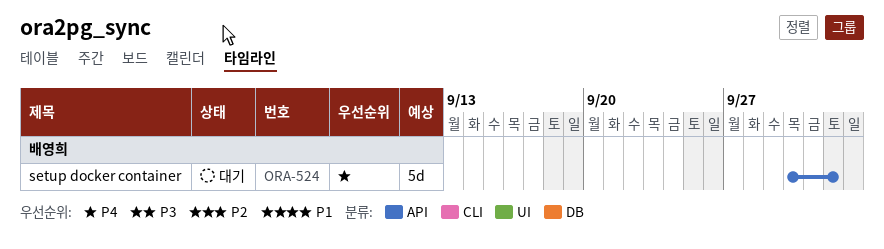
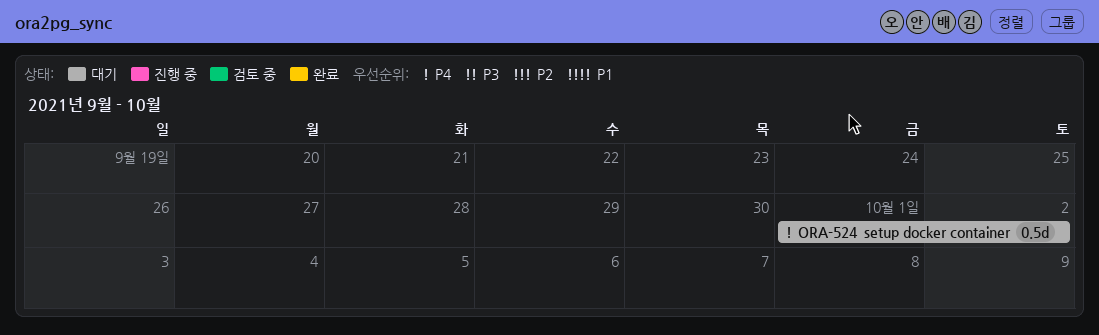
ORA-524, estimate: 5d -> 0.5d
ORA-524, start: Sep 30 -> Oct 1

